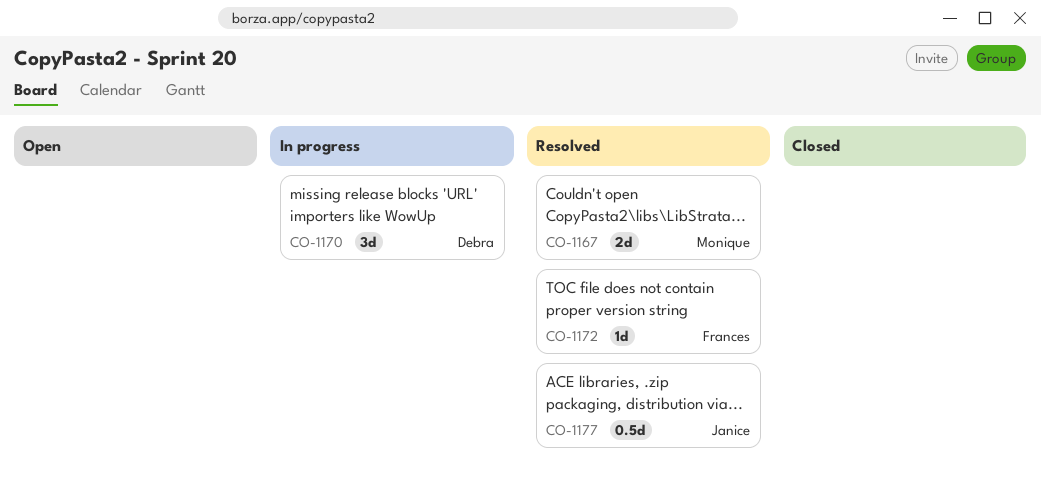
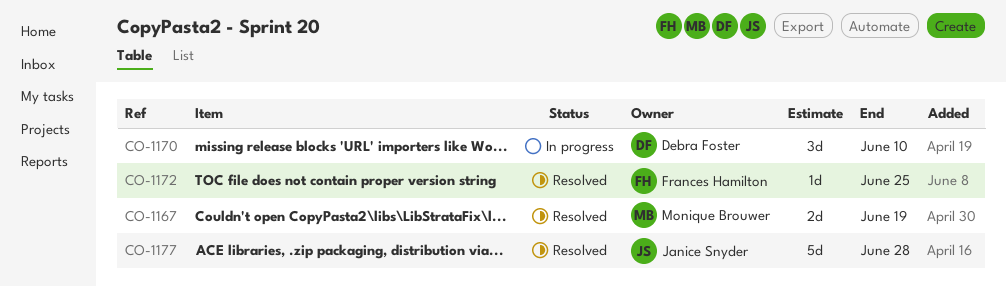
CO-1177, estimate: 0.5d -> 5d

